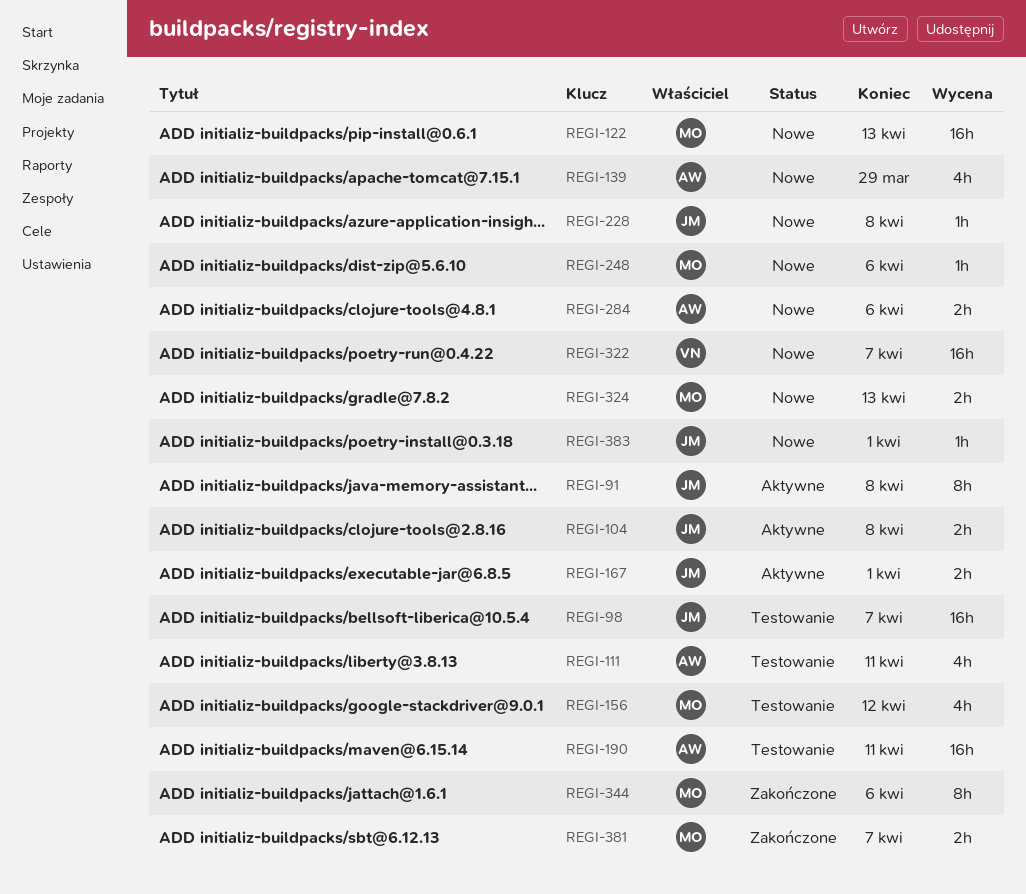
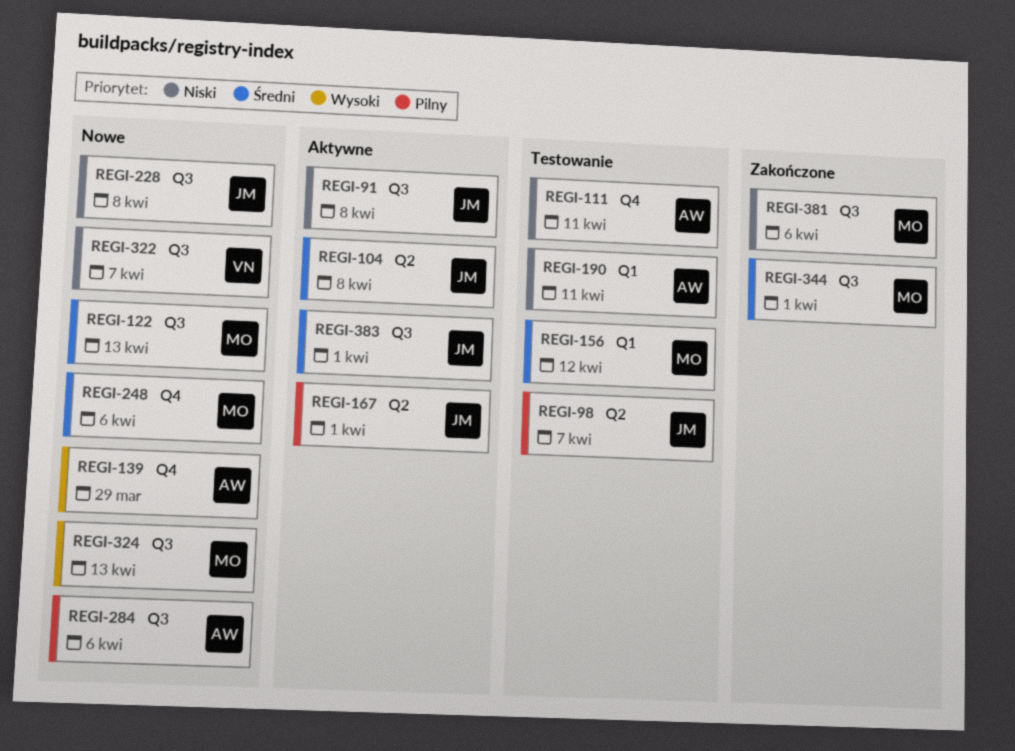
REGI-344, due: Apr 6 -> Apr 1
REGI-381, due: Apr 7 -> Apr 6
REGI-383, status: Nowe -> Aktywne

